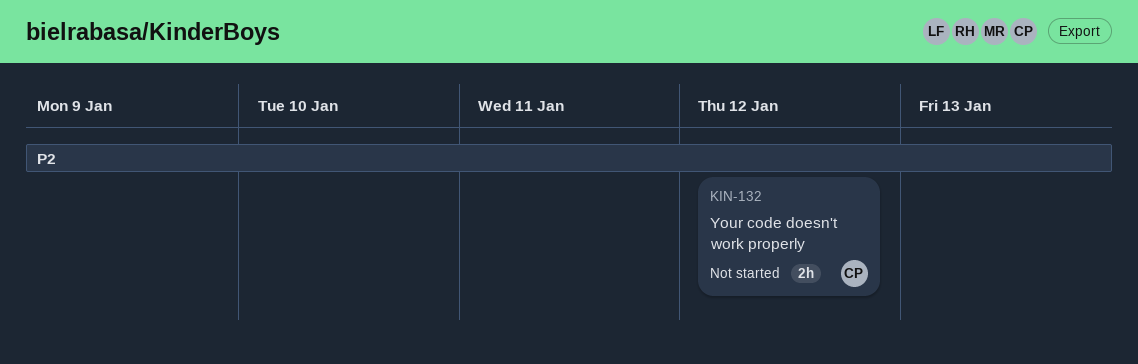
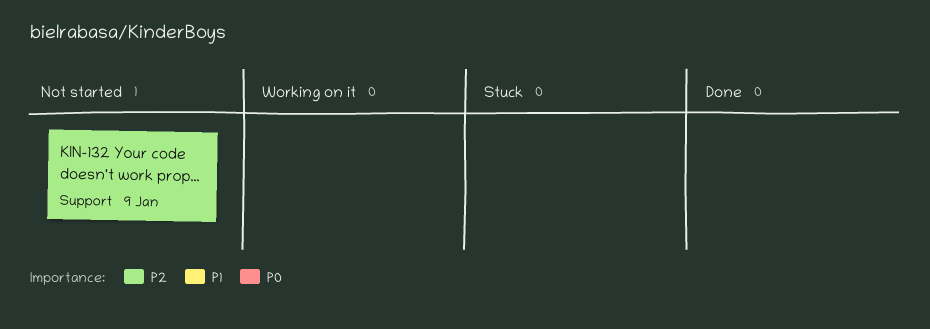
KIN-132, due: Jan 12 -> Jan 9

